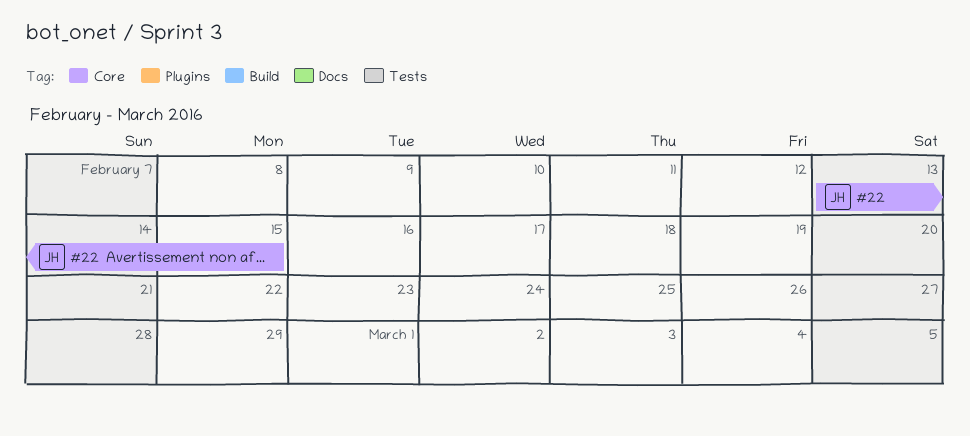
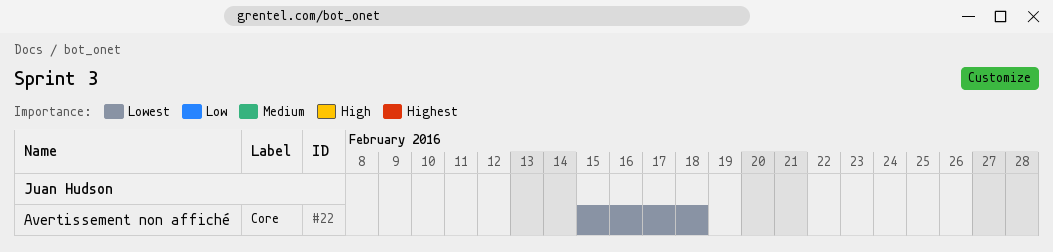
#22, start: Feb 13 -> Feb 15
#22, due: Feb 15 -> Feb 18

